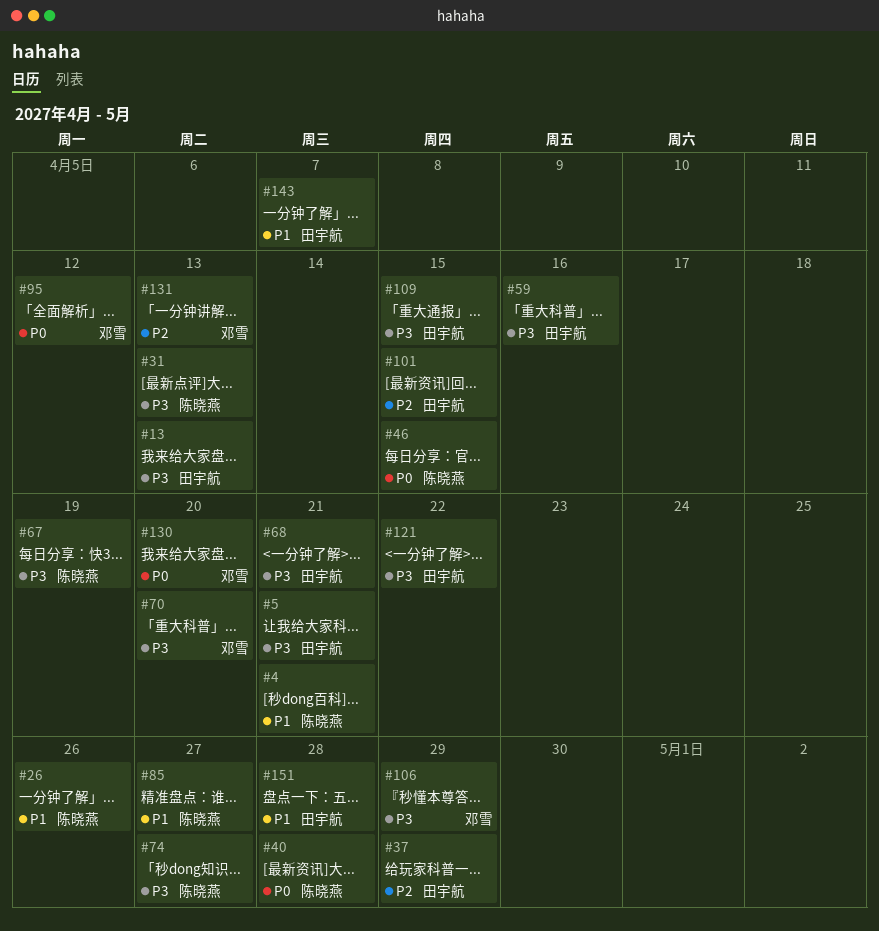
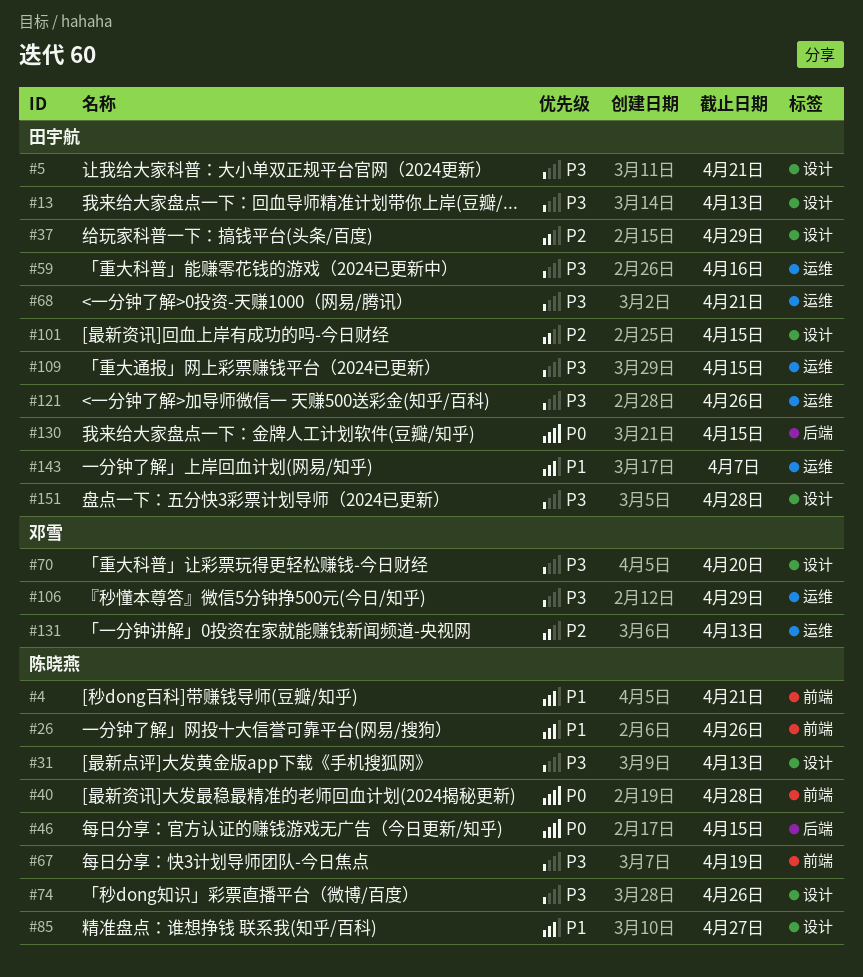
#74, due: Apr 27 -> Apr 26
#95: present -> none
#121, due: Apr 22 -> Apr 26
#130, owner: 邓雪 -> 田宇航
#130, due: Apr 20 -> Apr 15
#151, priority: P1 -> P3

